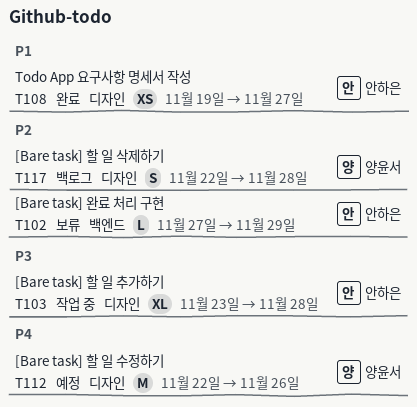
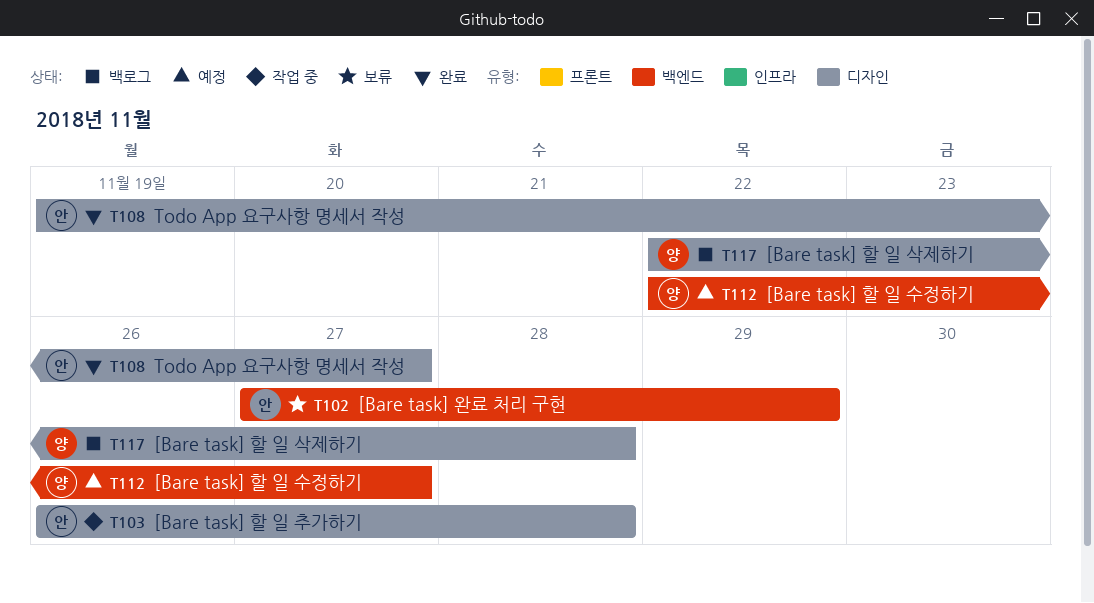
T103, start: Nov 23 -> Nov 26
T112, label: 디자인 -> 백엔드
T112, due: Nov 26 -> Nov 27

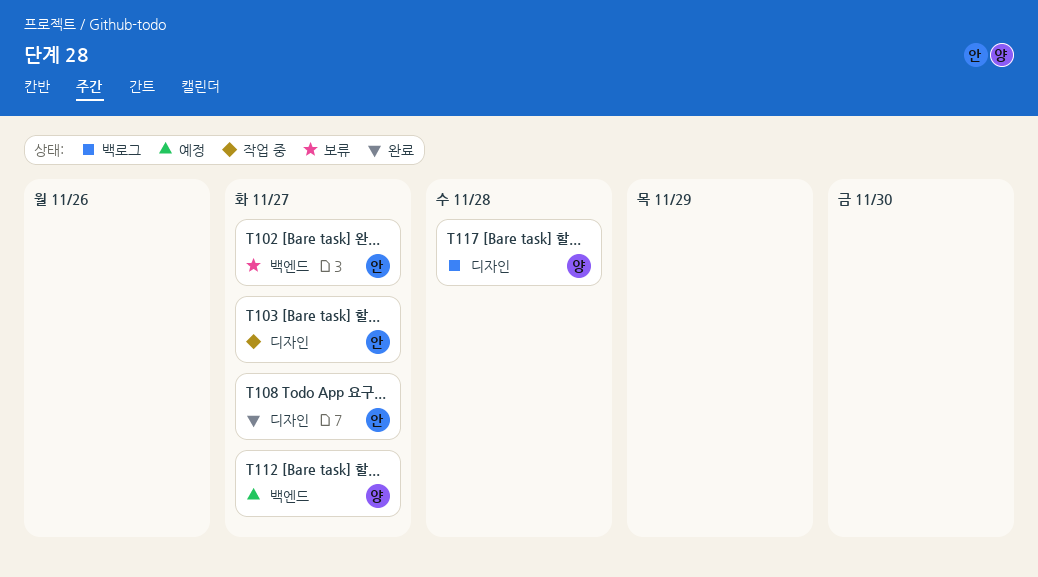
T102, due: Nov 29 -> Nov 27
T103, due: Nov 28 -> Nov 27

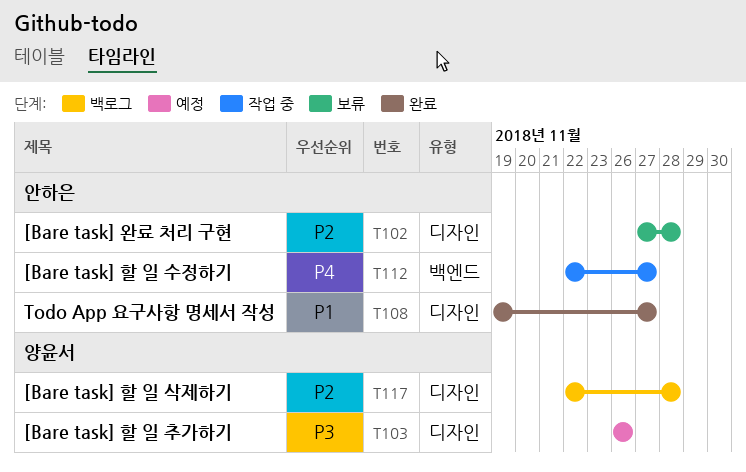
T102, label: 백엔드 -> 디자인
T102, due: Nov 27 -> Nov 28
T103, status: 작업 중 -> 예정
T103, owner: 안하은 -> 양윤서
T103, due: Nov 27 -> Nov 26
T112, status: 예정 -> 작업 중
T112, owner: 양윤서 -> 안하은

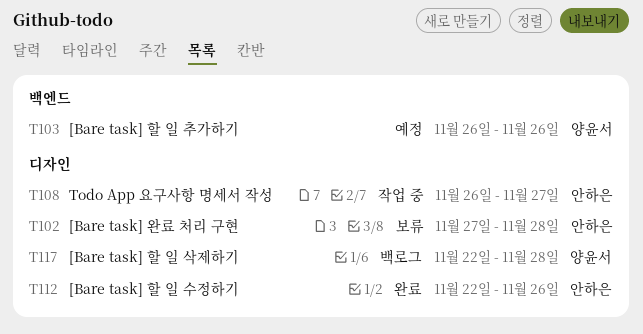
T103, label: 디자인 -> 백엔드
T108, status: 완료 -> 작업 중
T108, start: Nov 19 -> Nov 26
T112, status: 작업 중 -> 완료
T112, label: 백엔드 -> 디자인
T112, due: Nov 27 -> Nov 26

